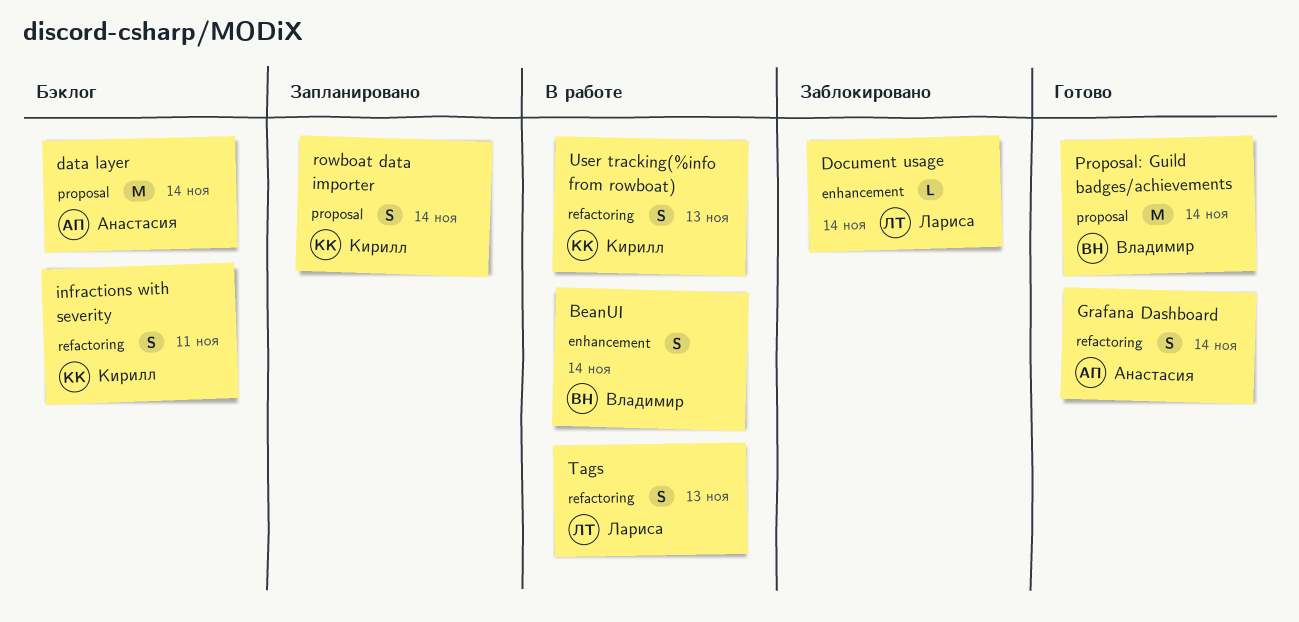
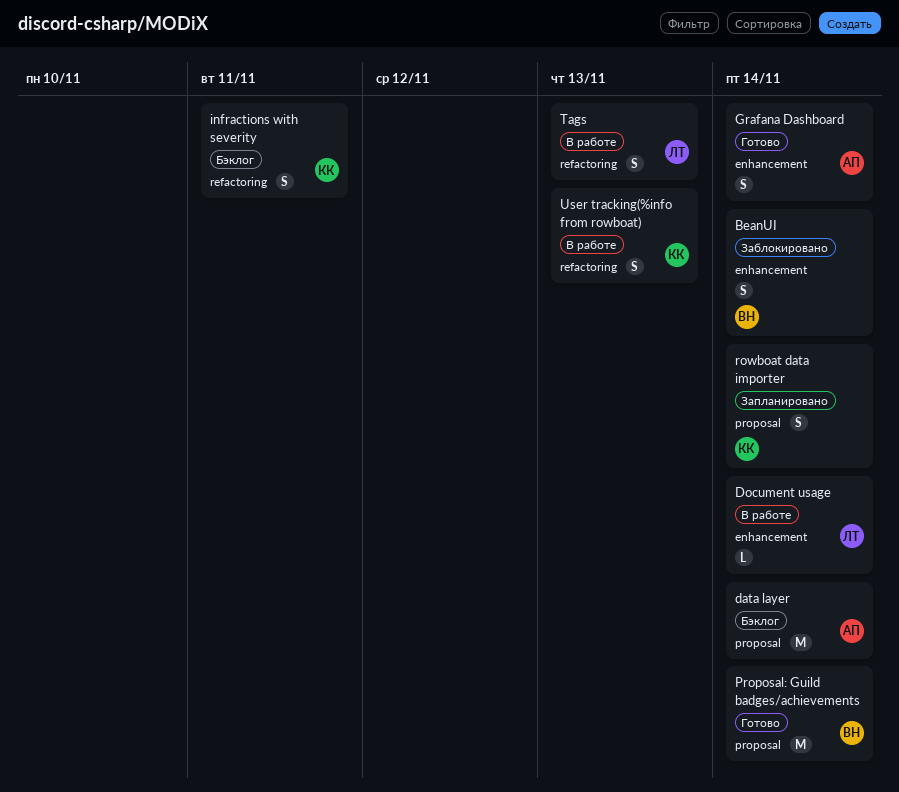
BeanUI, status: В работе -> Заблокировано
Document usage, status: Заблокировано -> В работе
Grafana Dashboard, label: refactoring -> enhancement

